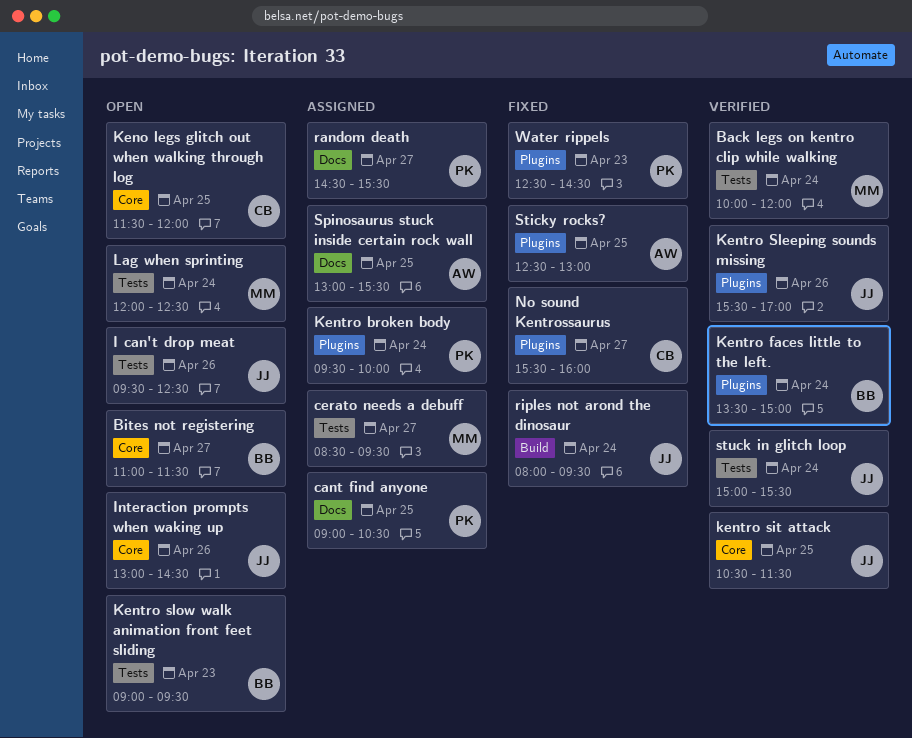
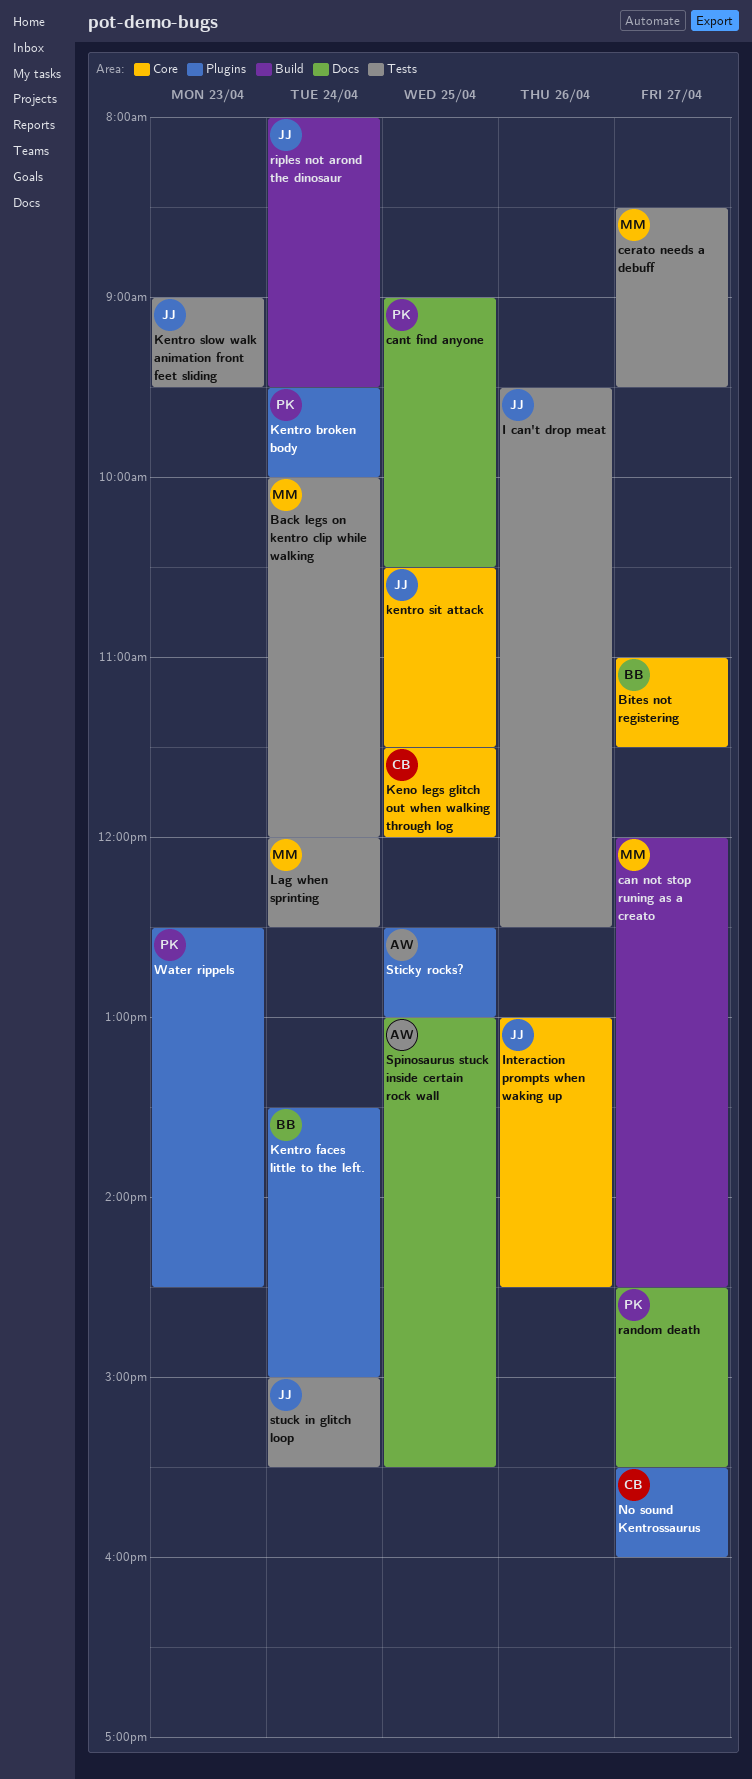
can not stop runing as a creato: none -> present
Kentro Sleeping sounds missing: present -> none
Kentro slow walk animation front feet sliding, owner: BB -> JJ

